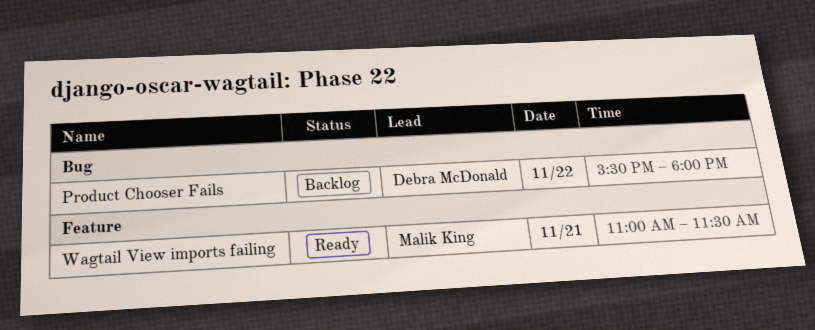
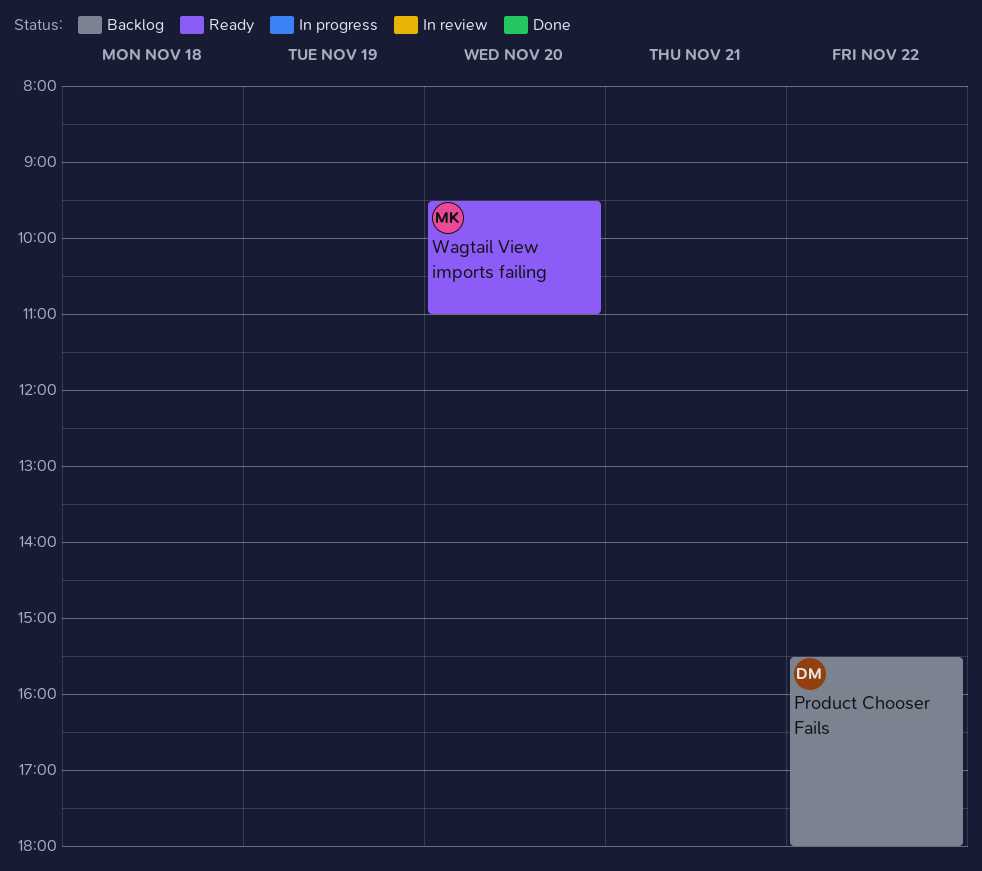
Wagtail View imports failing, day: Nov 21 -> Nov 20
Wagtail View imports failing, begins: 11:00 -> 09:30
Wagtail View imports failing, ends: 11:30 -> 11:00

